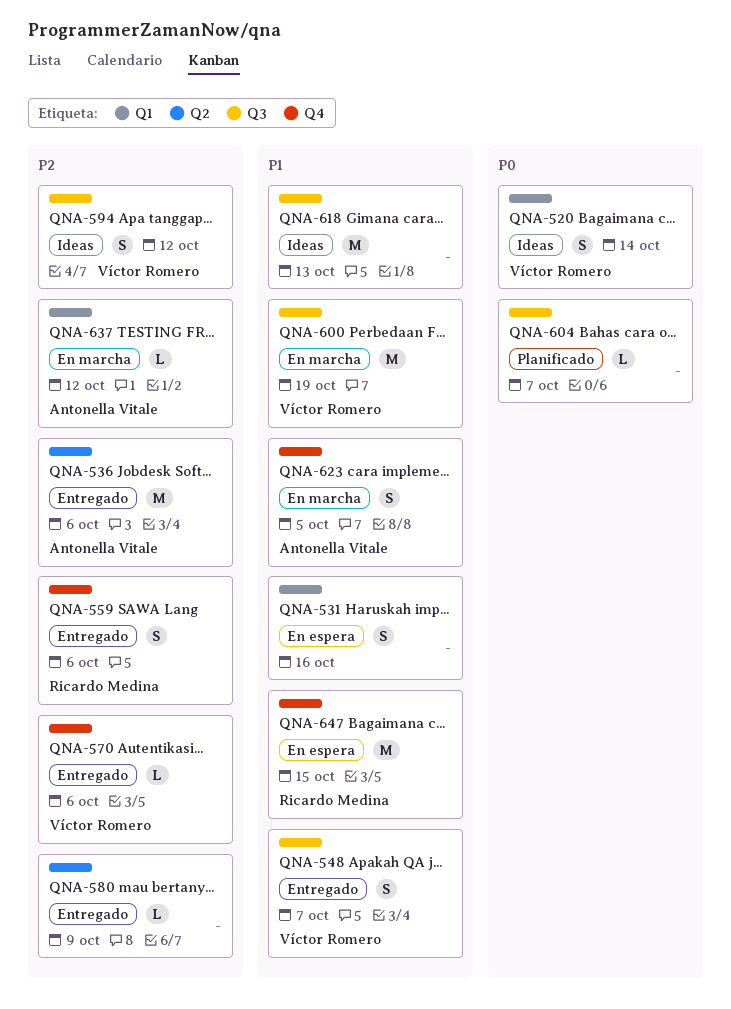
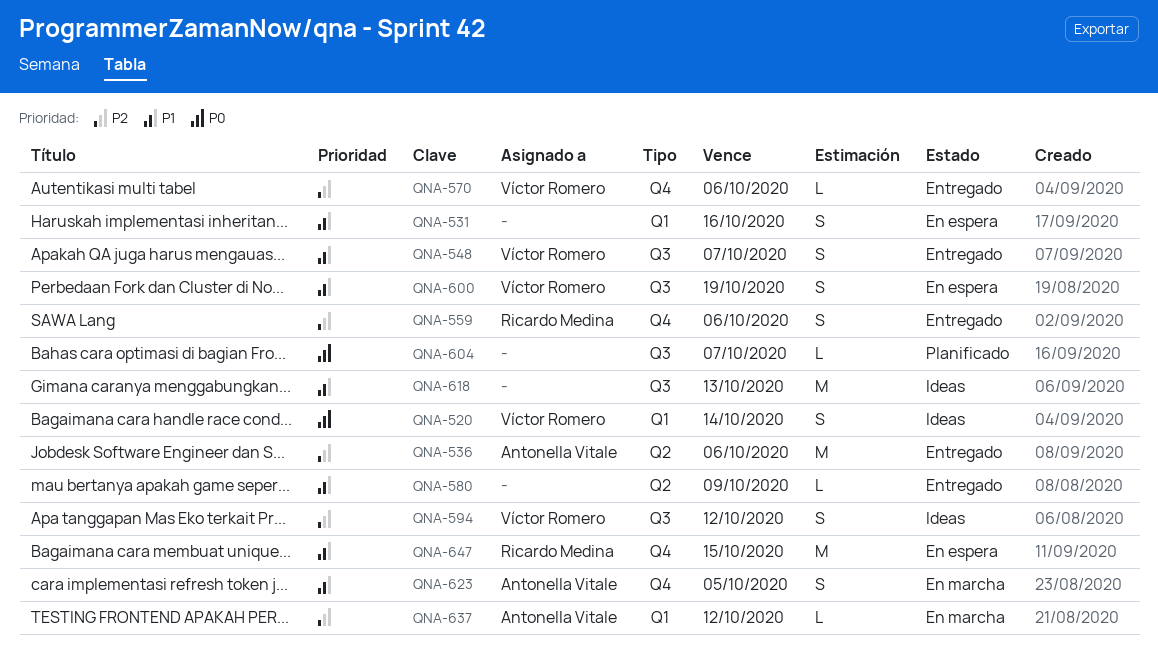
QNA-580, priority: P2 -> P1
QNA-600, status: En marcha -> En espera
QNA-600, estimate: M -> S

